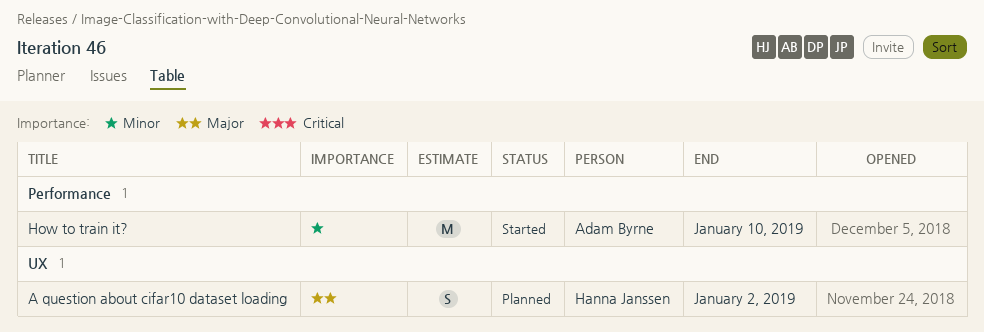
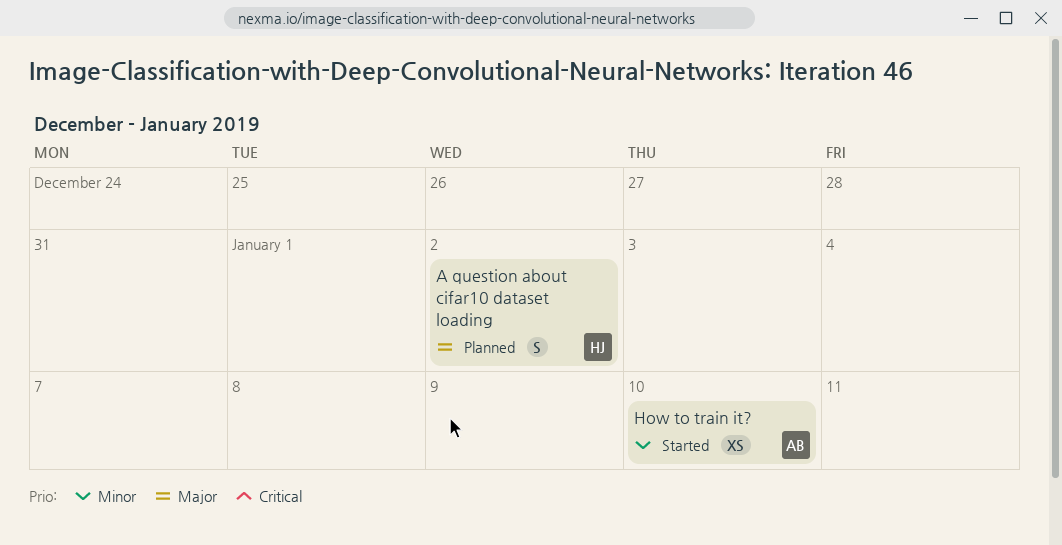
How to train it?, estimate: M -> XS

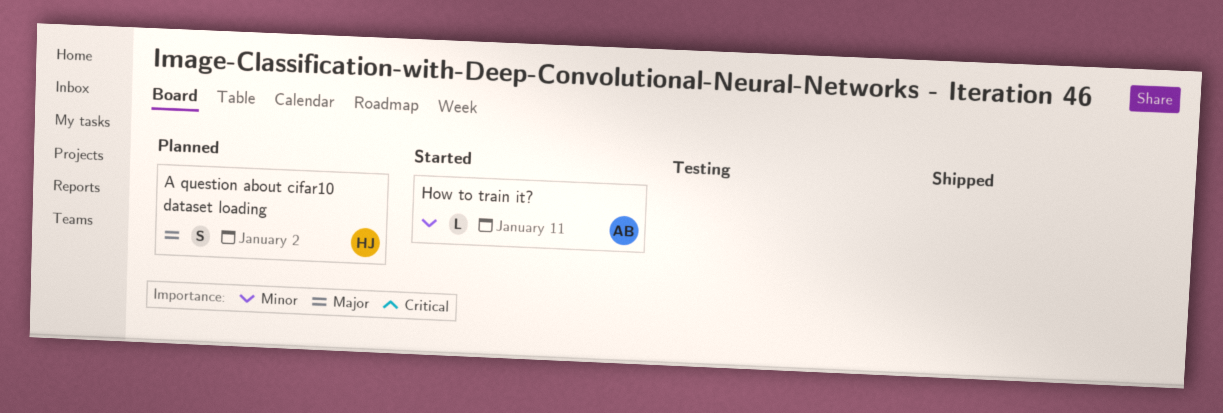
How to train it?, estimate: XS -> L
How to train it?, due: Jan 10 -> Jan 11

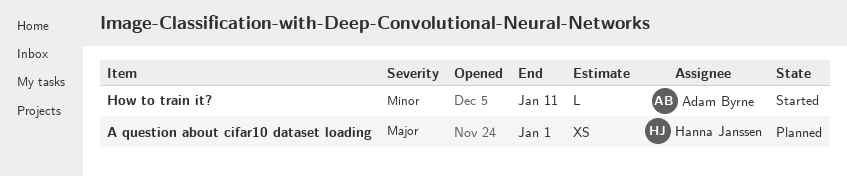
A question about cifar10 dataset loading, estimate: S -> XS
A question about cifar10 dataset loading, due: Jan 2 -> Jan 1

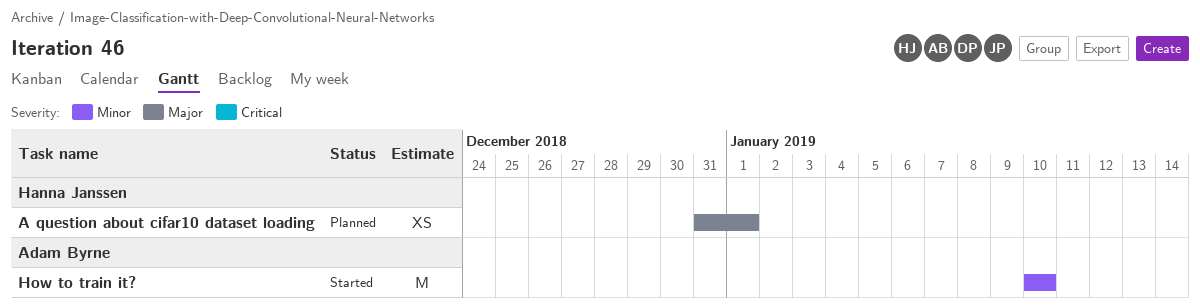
How to train it?, estimate: L -> M
How to train it?, due: Jan 11 -> Jan 10

